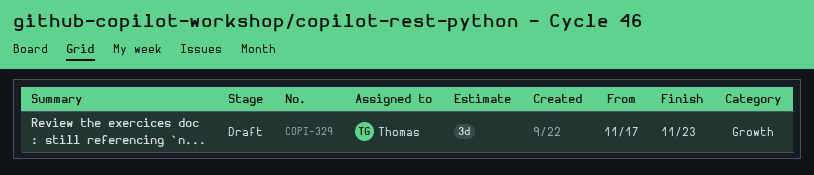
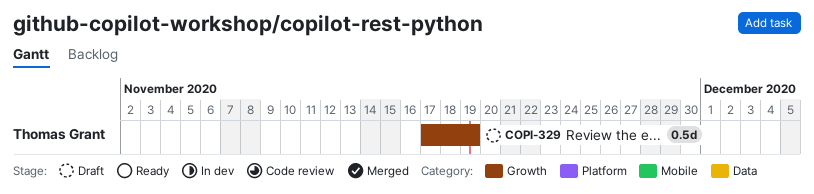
COPI-329, estimate: 3d -> 0.5d
COPI-329, due: Nov 23 -> Nov 19

